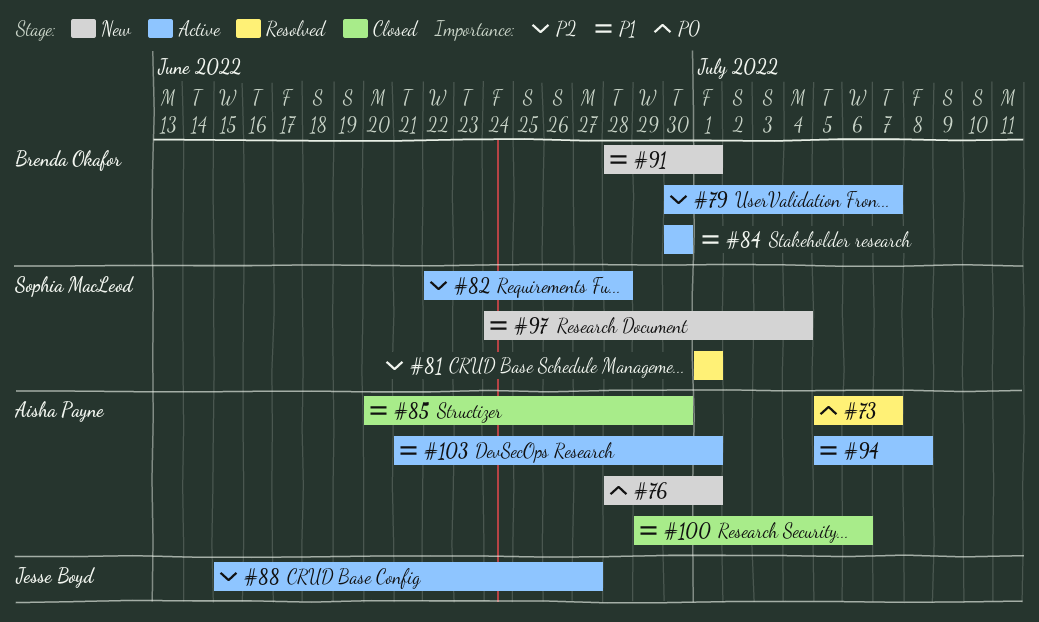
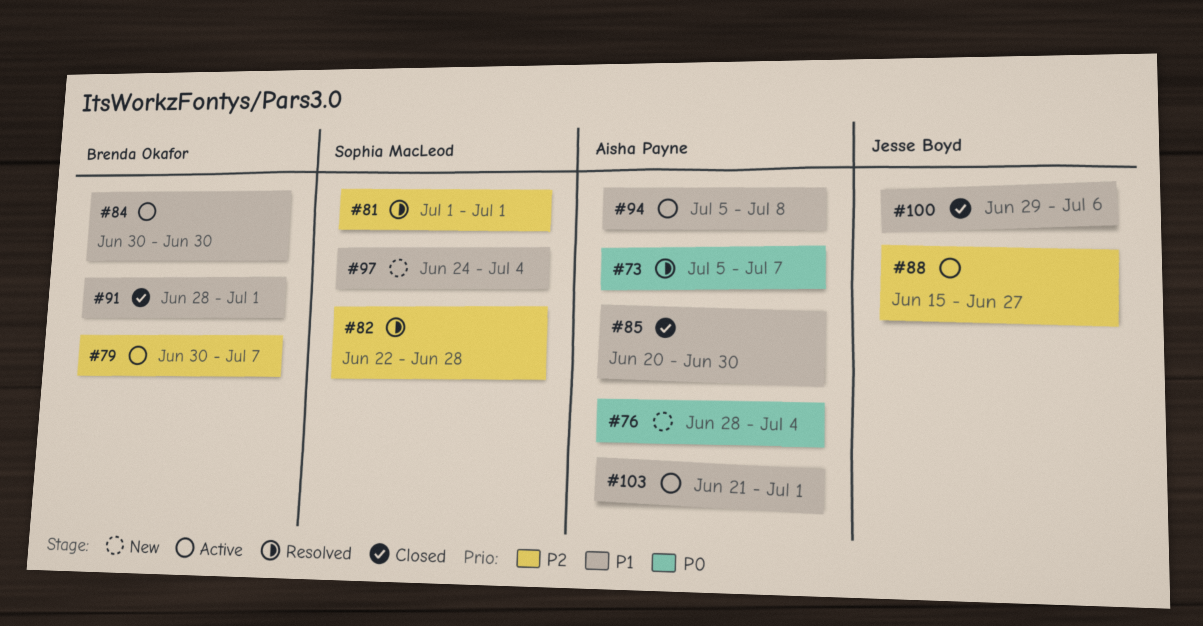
#76, due: Jul 1 -> Jul 4
#82, status: Active -> Resolved
#91, status: New -> Closed
#100, owner: Aisha Payne -> Jesse Boyd

